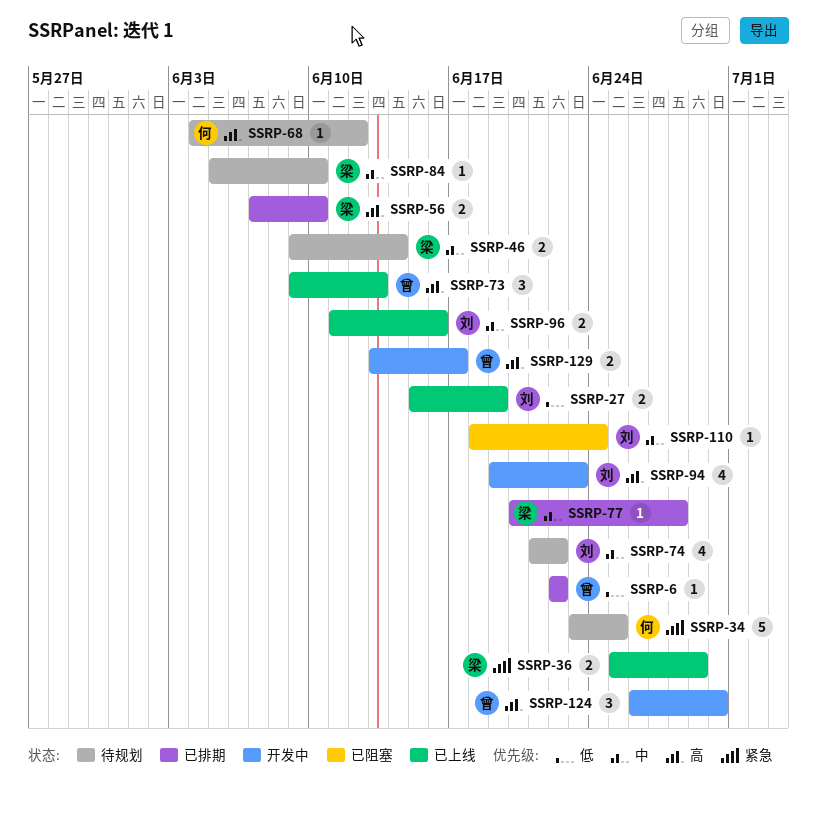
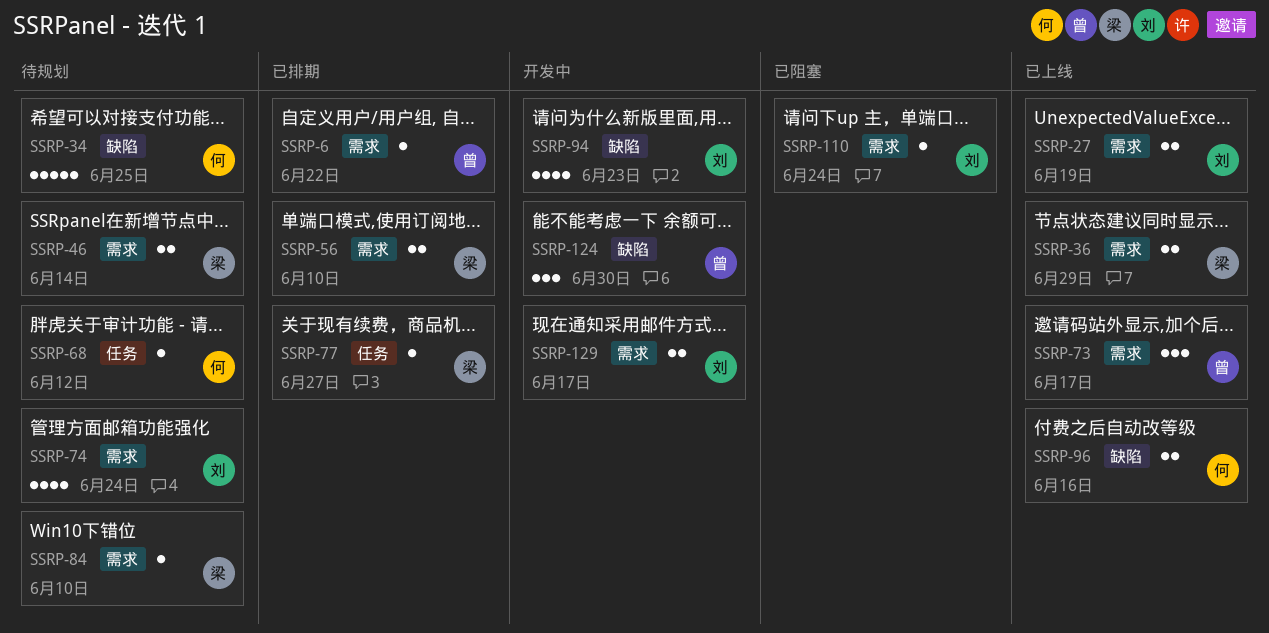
SSRP-73, due: Jun 13 -> Jun 17
SSRP-74, due: Jun 22 -> Jun 24
SSRP-77, due: Jun 28 -> Jun 27
SSRP-96, owner: 刘 -> 何
SSRP-129, owner: 曾 -> 刘

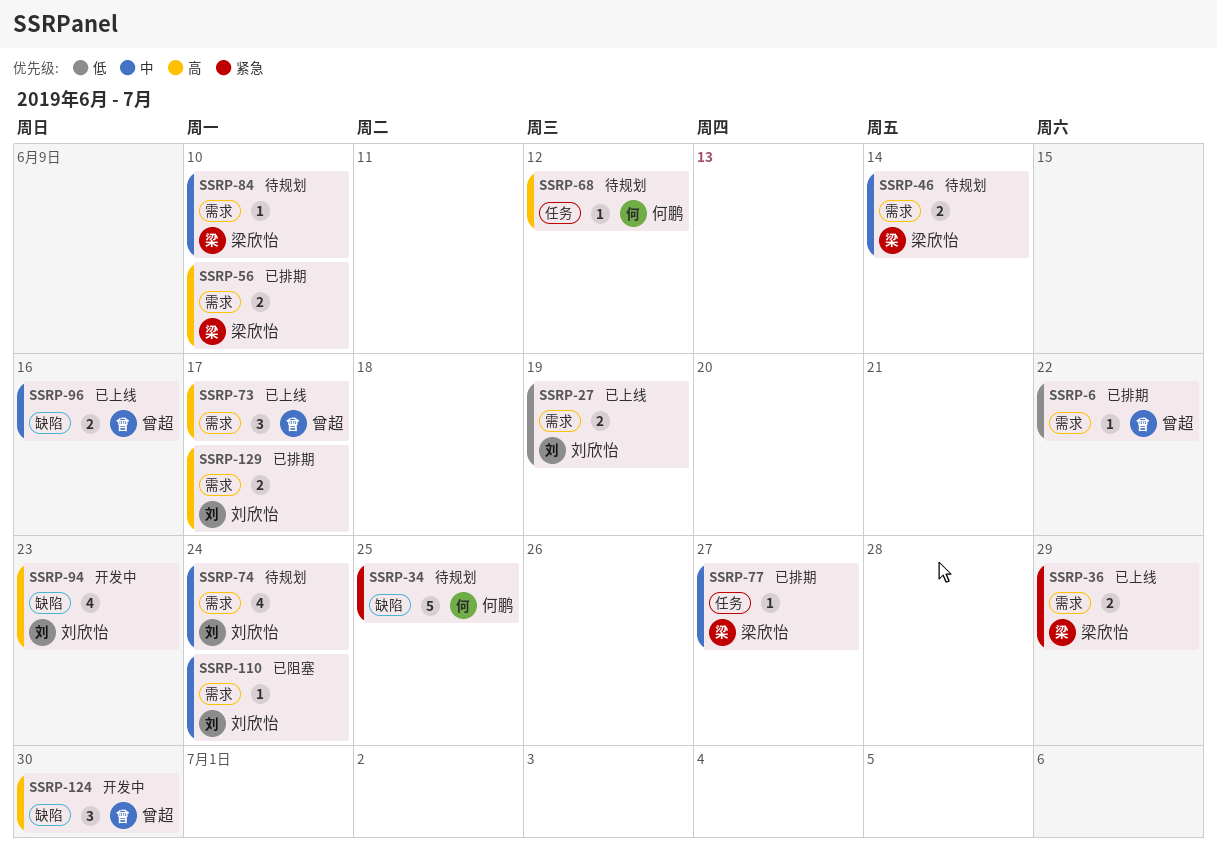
SSRP-96, owner: 何鹏 -> 曾超
SSRP-129, status: 开发中 -> 已排期

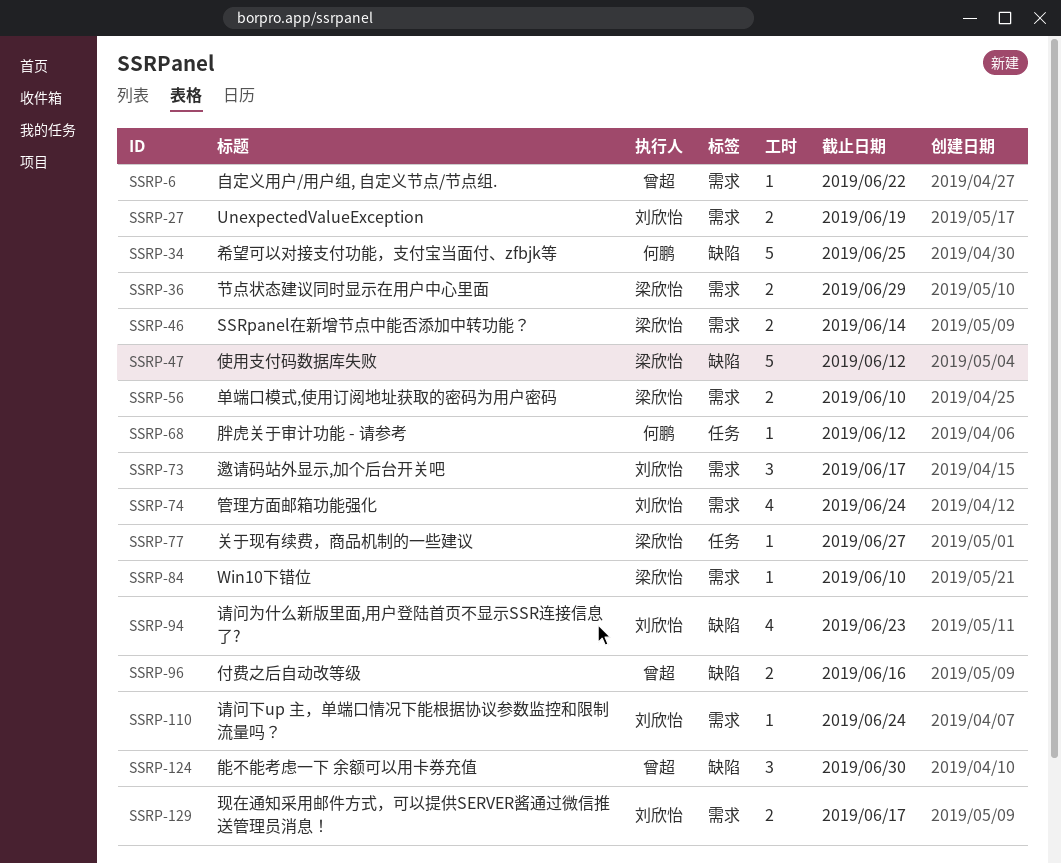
SSRP-47: none -> present
SSRP-73, owner: 曾超 -> 刘欣怡

